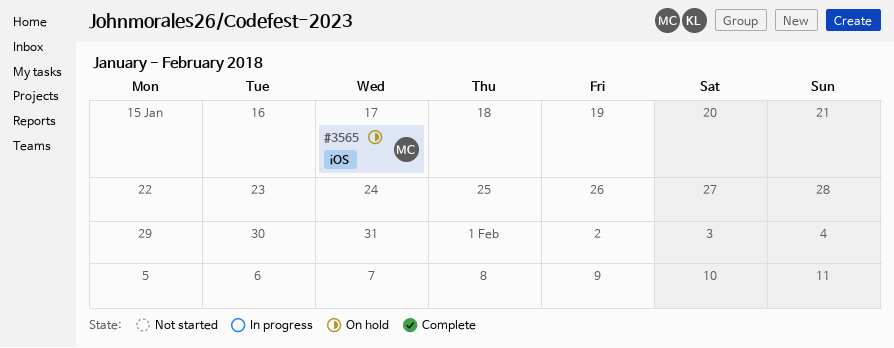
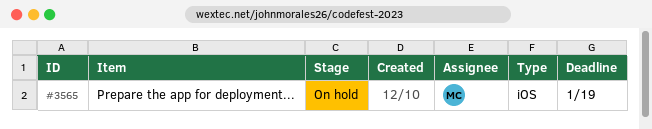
#3565, due: Jan 17 -> Jan 19

